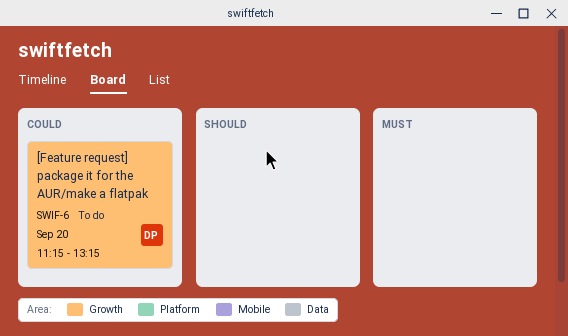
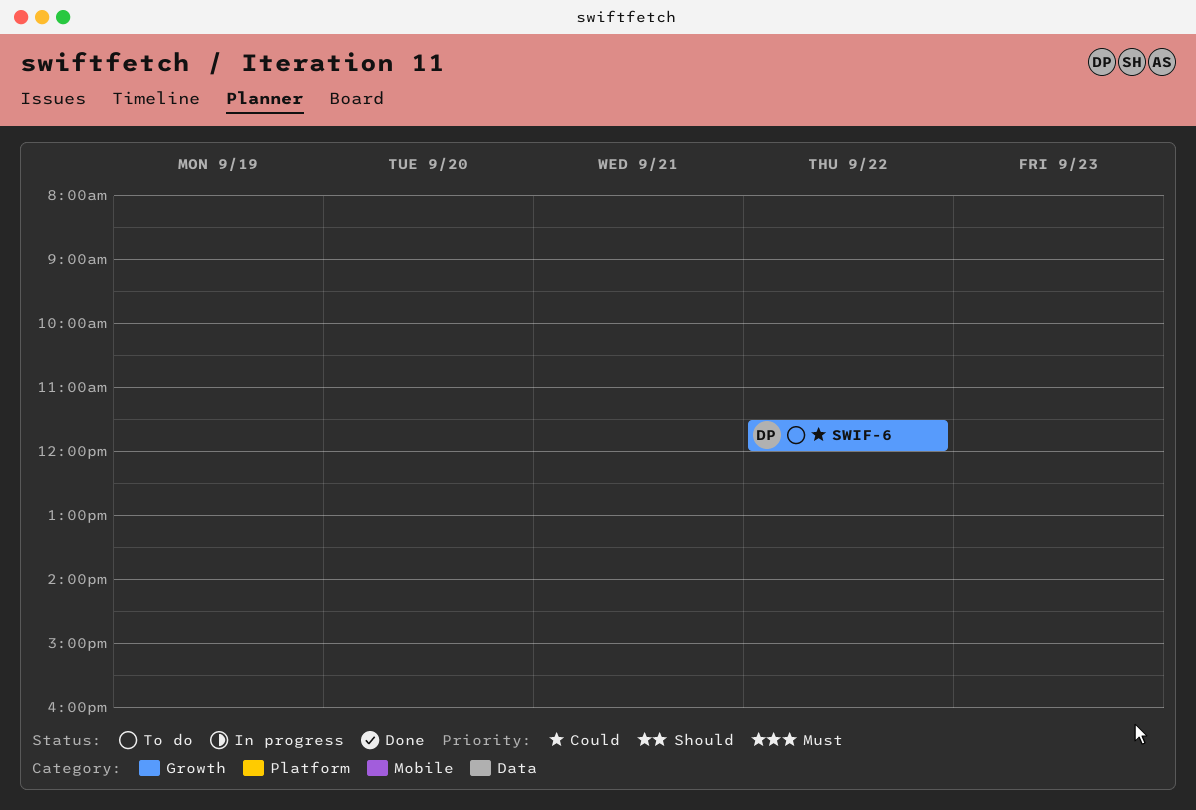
SWIF-6, day: Sep 20 -> Sep 22
SWIF-6, begins: 11:15 -> 11:30
SWIF-6, ends: 13:15 -> 12:00

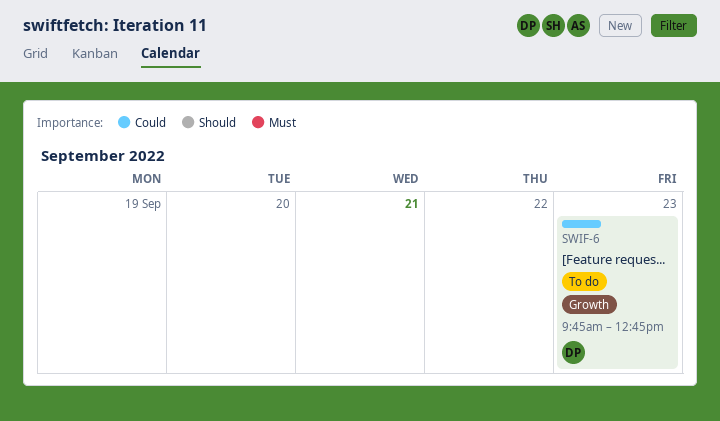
SWIF-6, day: Sep 22 -> Sep 23
SWIF-6, begins: 11:30 -> 09:45
SWIF-6, ends: 12:00 -> 12:45

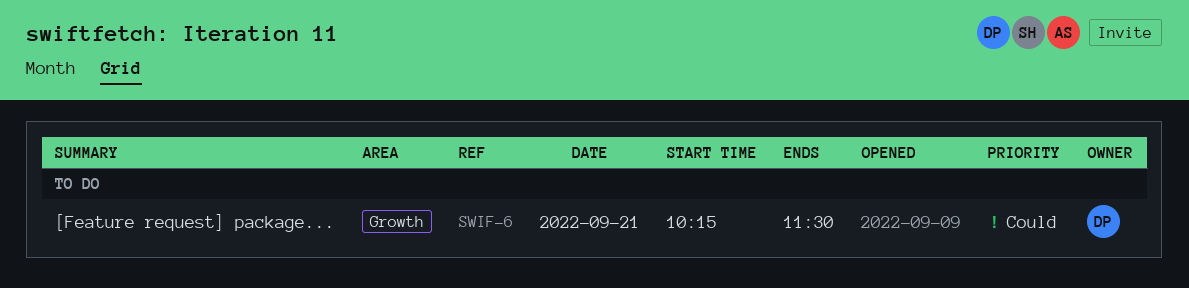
SWIF-6, day: Sep 23 -> Sep 21
SWIF-6, begins: 09:45 -> 10:15
SWIF-6, ends: 12:45 -> 11:30

